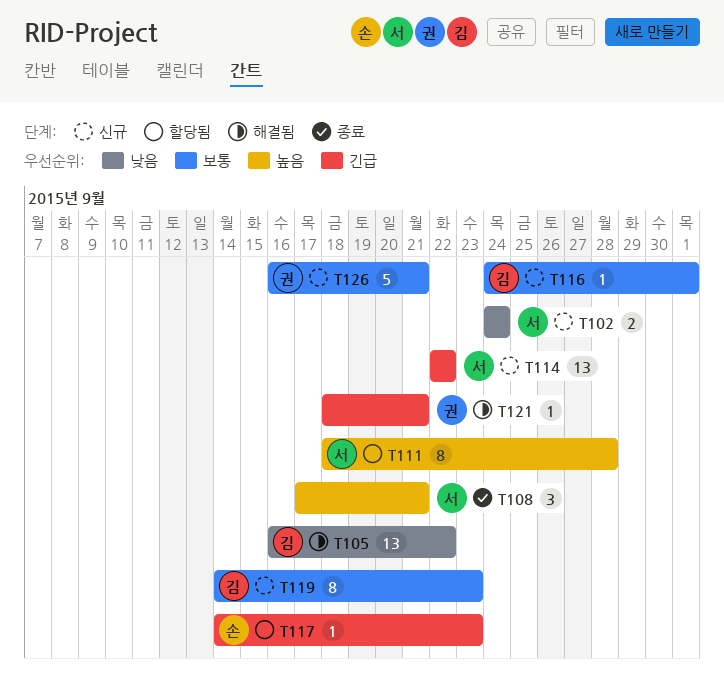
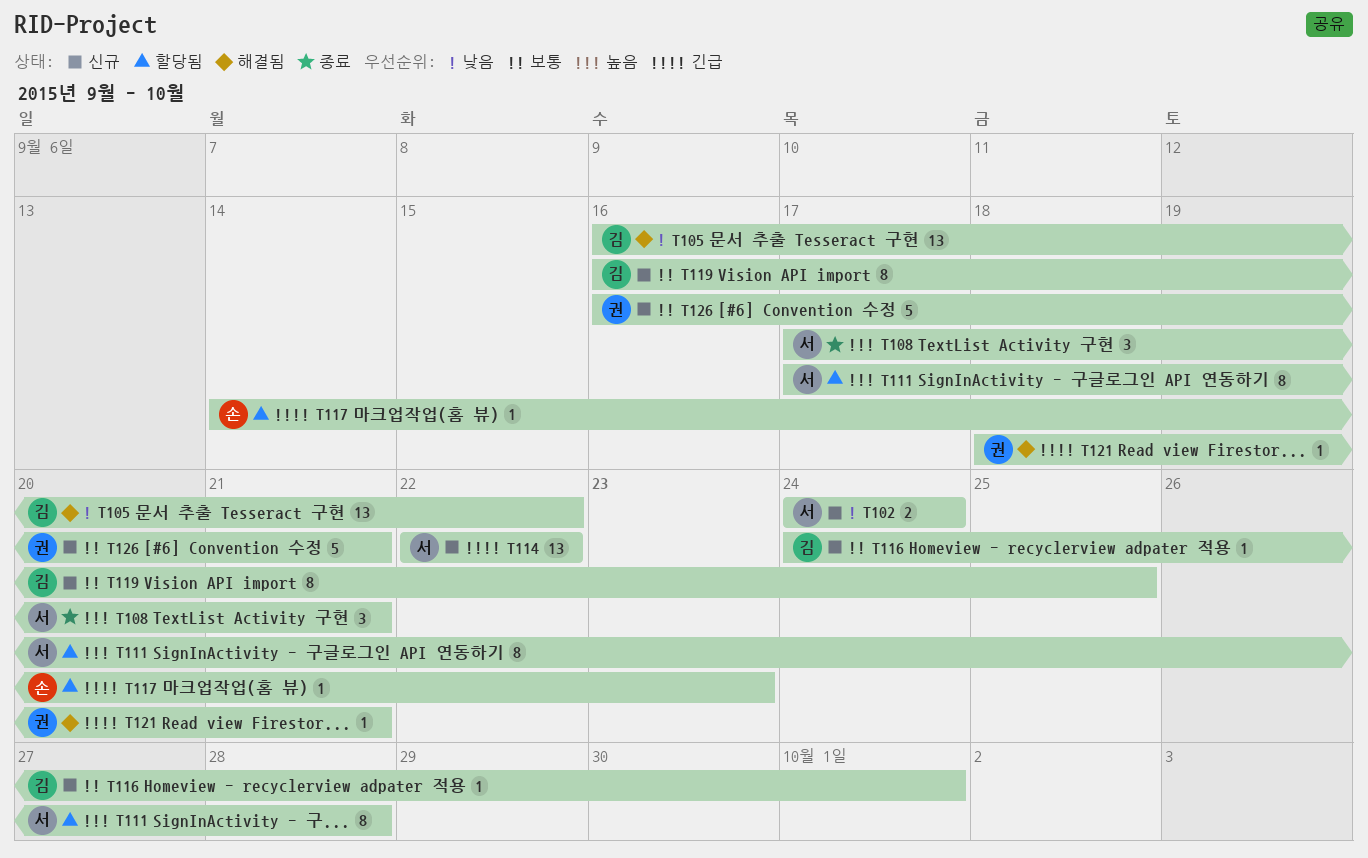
T111, start: Sep 18 -> Sep 17
T119, start: Sep 14 -> Sep 16
T119, due: Sep 23 -> Sep 25

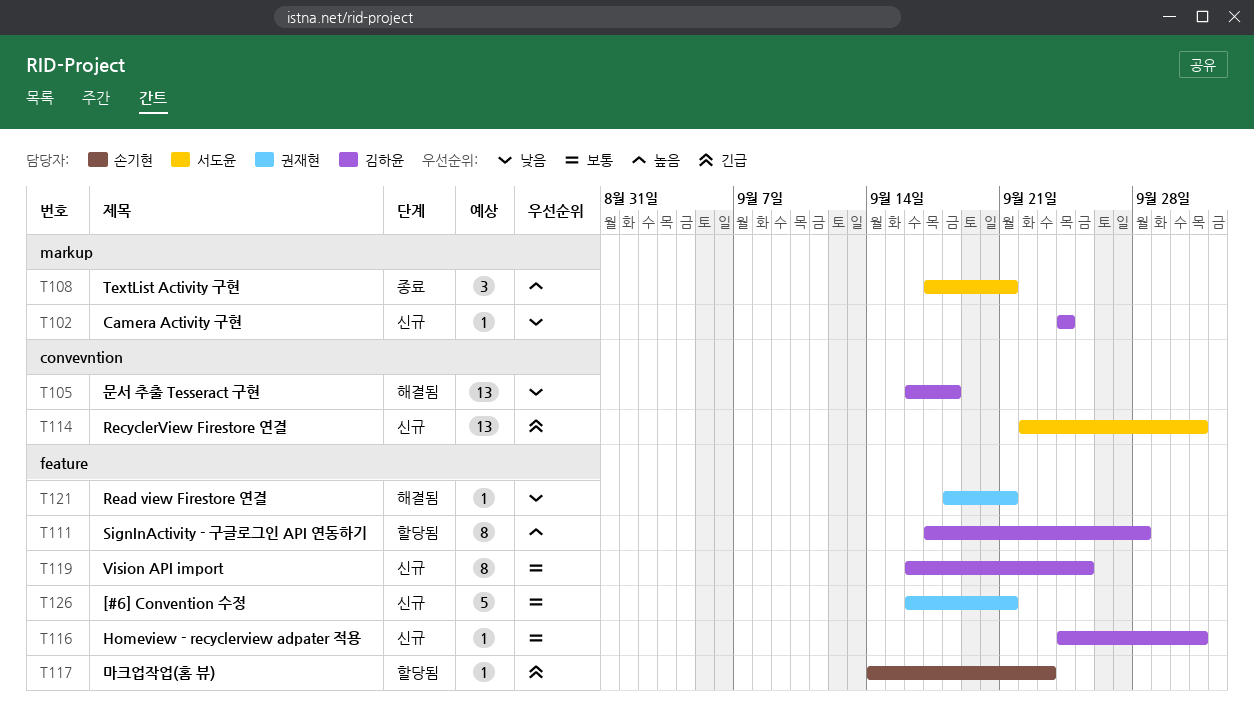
T102, owner: 서도윤 -> 김하윤
T102, estimate: 2 -> 1
T105, due: Sep 22 -> Sep 18
T111, owner: 서도윤 -> 김하윤
T114, due: Sep 22 -> Oct 1
T121, priority: 긴급 -> 낮음

